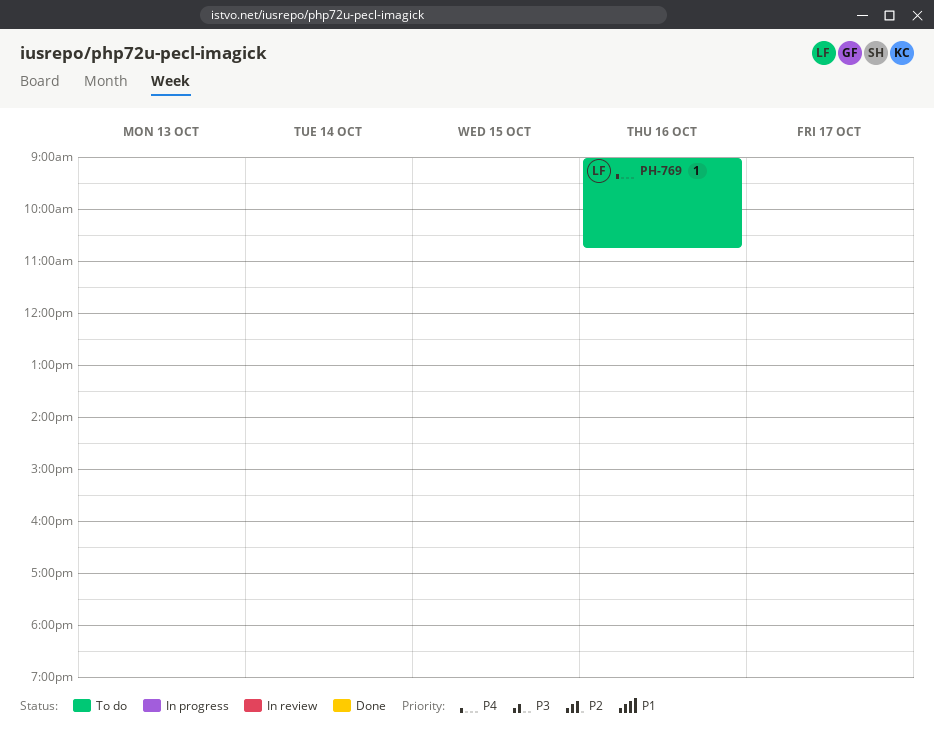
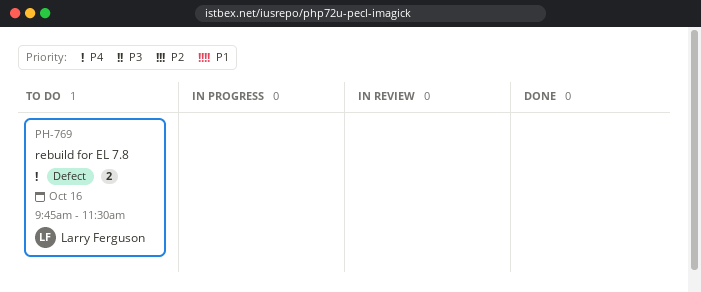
PH-769, estimate: 1 -> 2
PH-769, begins: 09:00 -> 09:45
PH-769, ends: 10:45 -> 11:30

